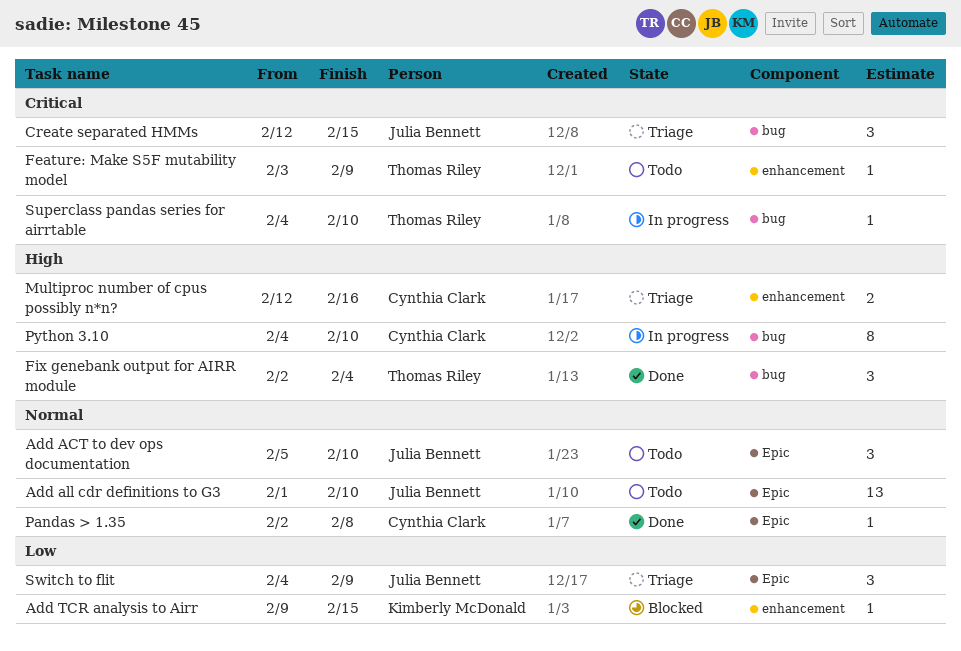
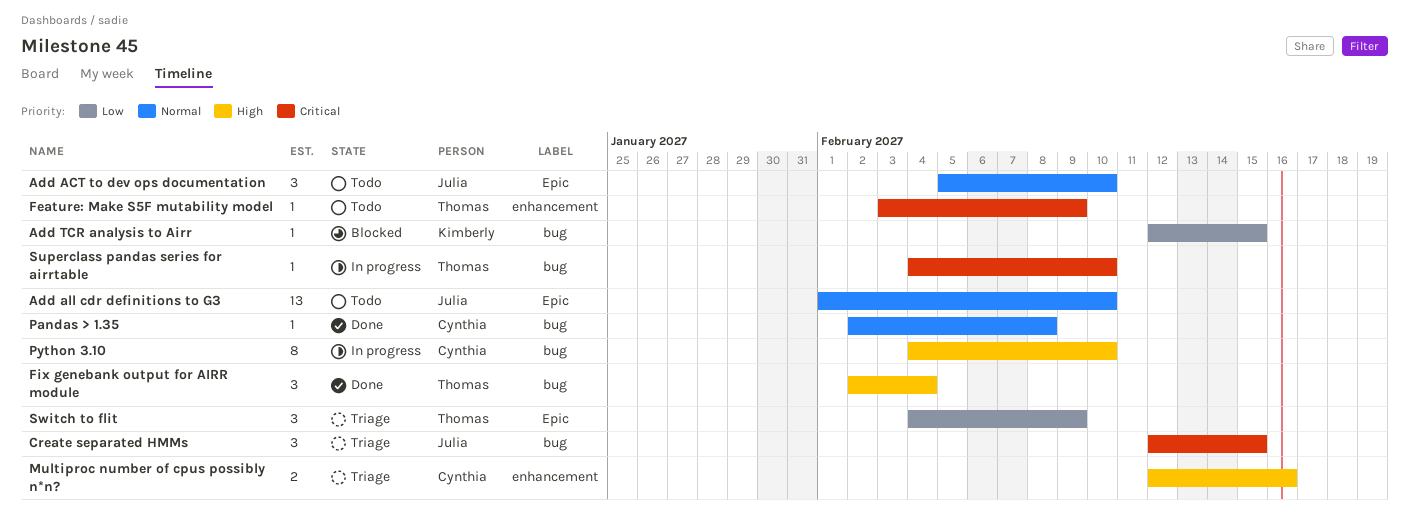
Add TCR analysis to Airr, label: enhancement -> bug
Add TCR analysis to Airr, start: Feb 9 -> Feb 12
Pandas > 1.35, label: Epic -> bug
Switch to flit, owner: Julia Bennett -> Thomas Riley

